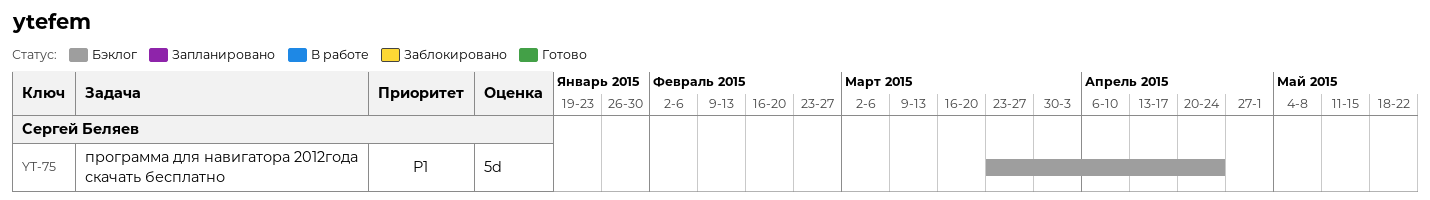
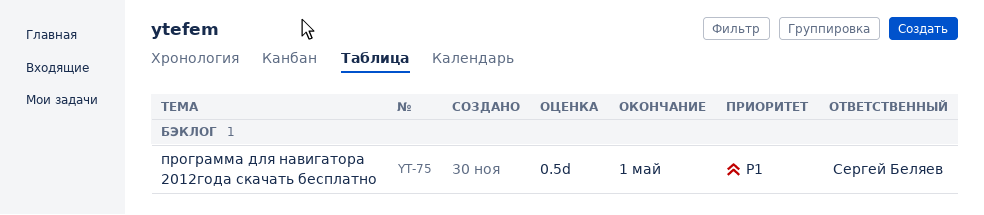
YT-75, estimate: 5d -> 0.5d
YT-75, due: Apr 24 -> May 1

